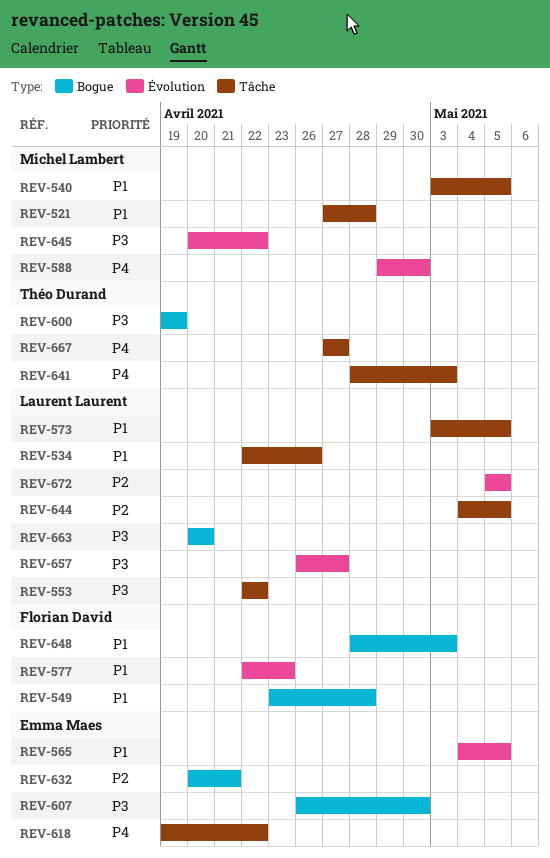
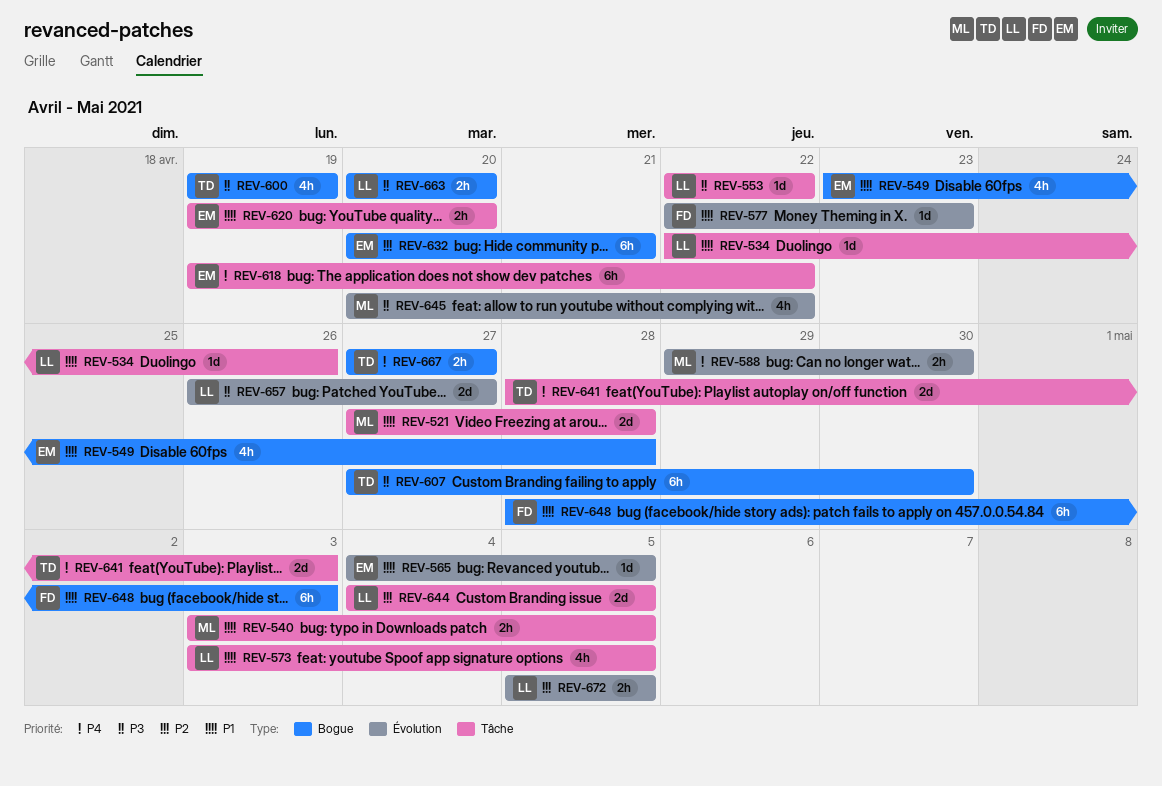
REV-549, owner: Florian David -> Emma Maes
REV-607, owner: Emma Maes -> Théo Durand
REV-607, start: Apr 26 -> Apr 27
REV-620: none -> present
REV-667, label: Tâche -> Bogue

